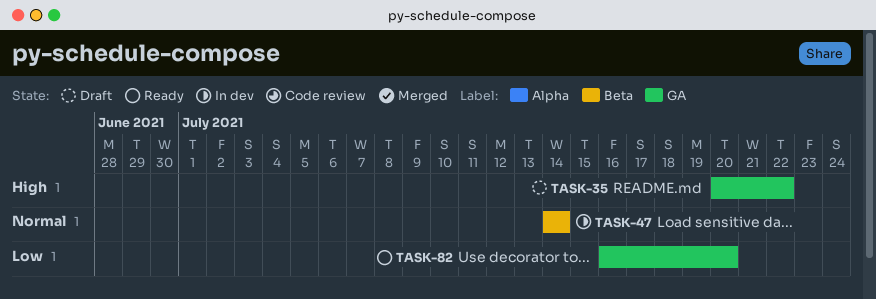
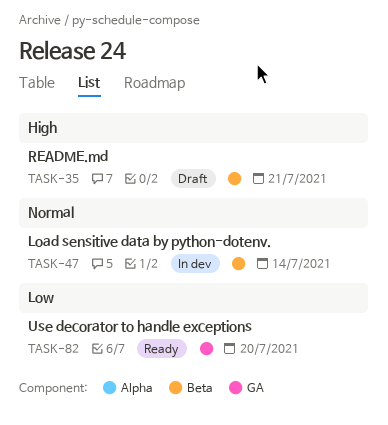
TASK-35, label: GA -> Beta
TASK-35, due: Jul 22 -> Jul 21

